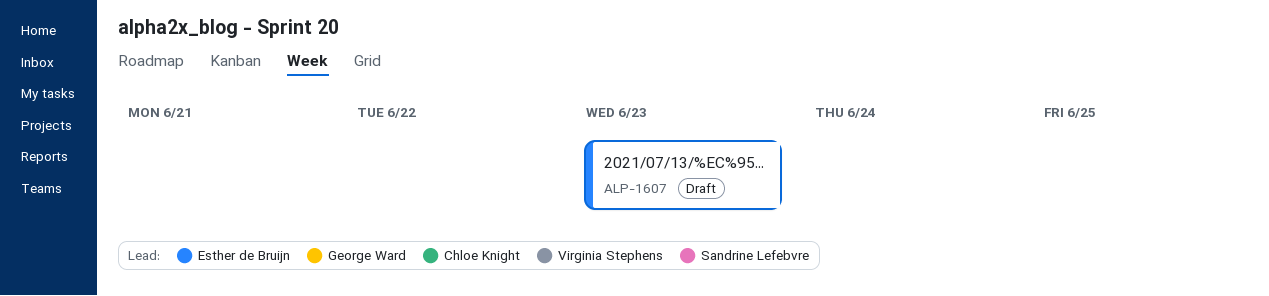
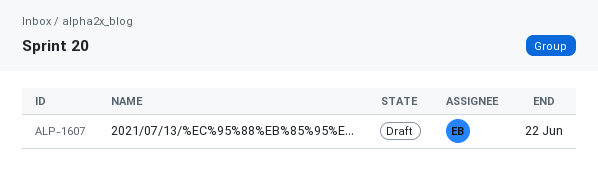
ALP-1607, due: Jun 23 -> Jun 22

